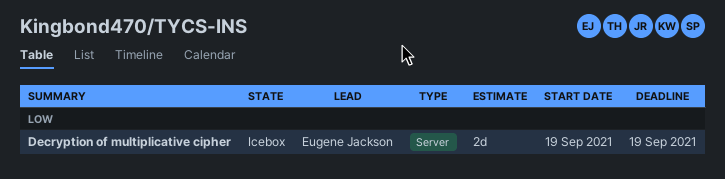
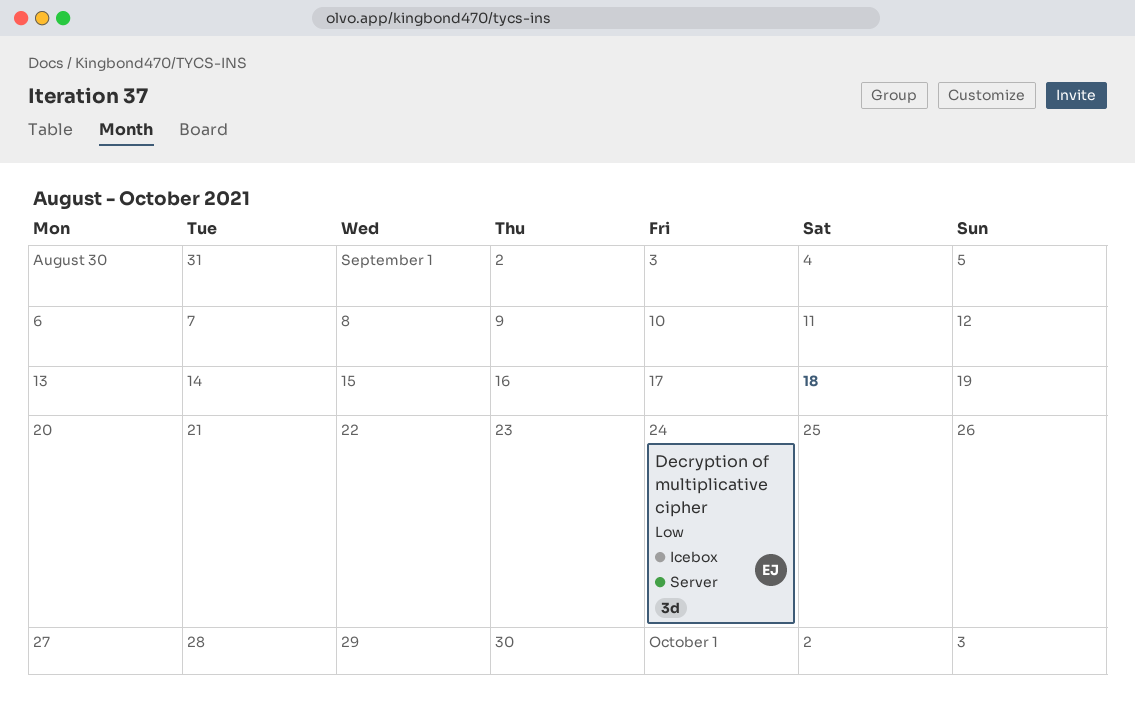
Decryption of multiplicative cipher, estimate: 2d -> 3d
Decryption of multiplicative cipher, due: Sep 19 -> Sep 24

